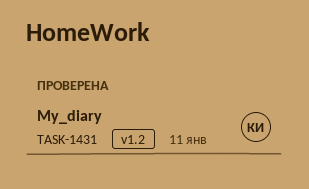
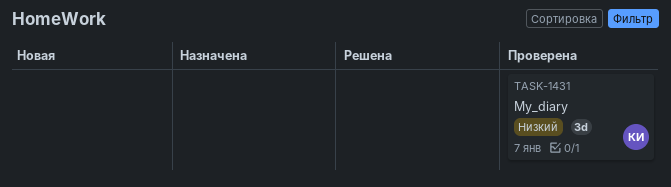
TASK-1431, due: Jan 11 -> Jan 7

